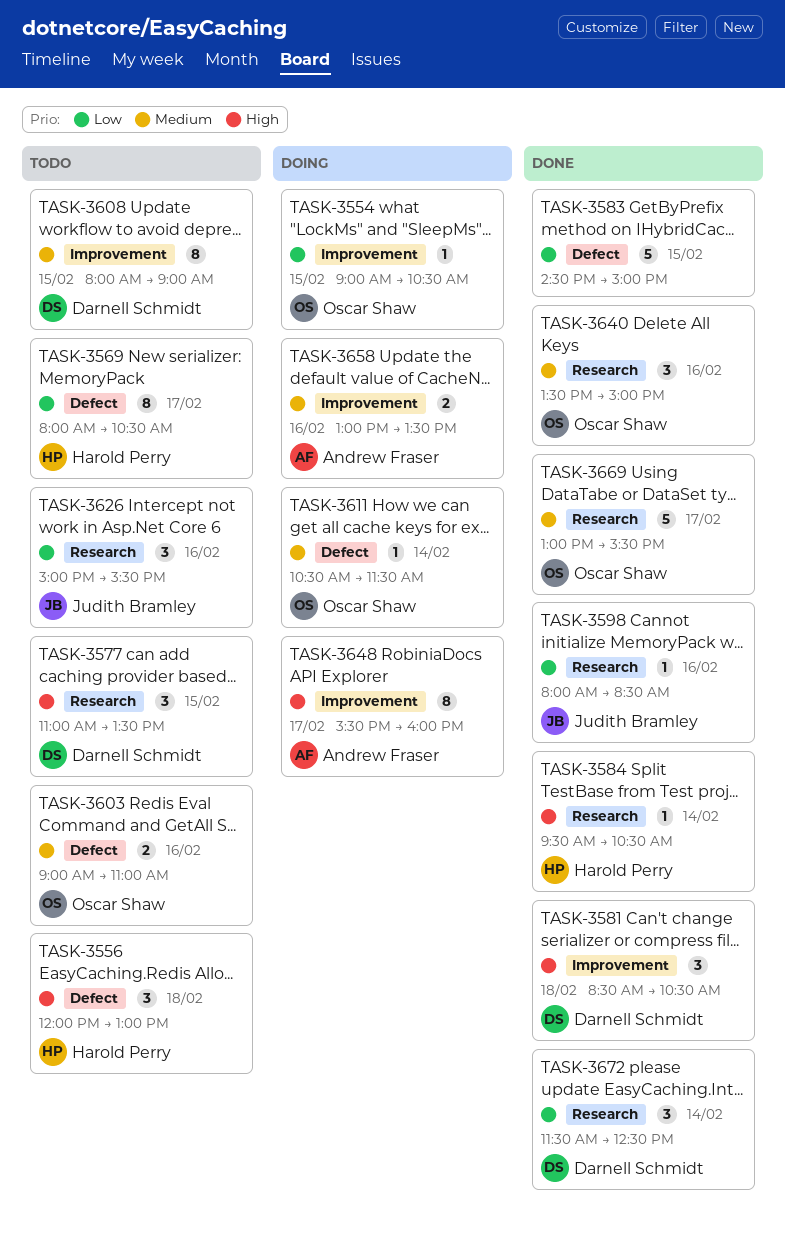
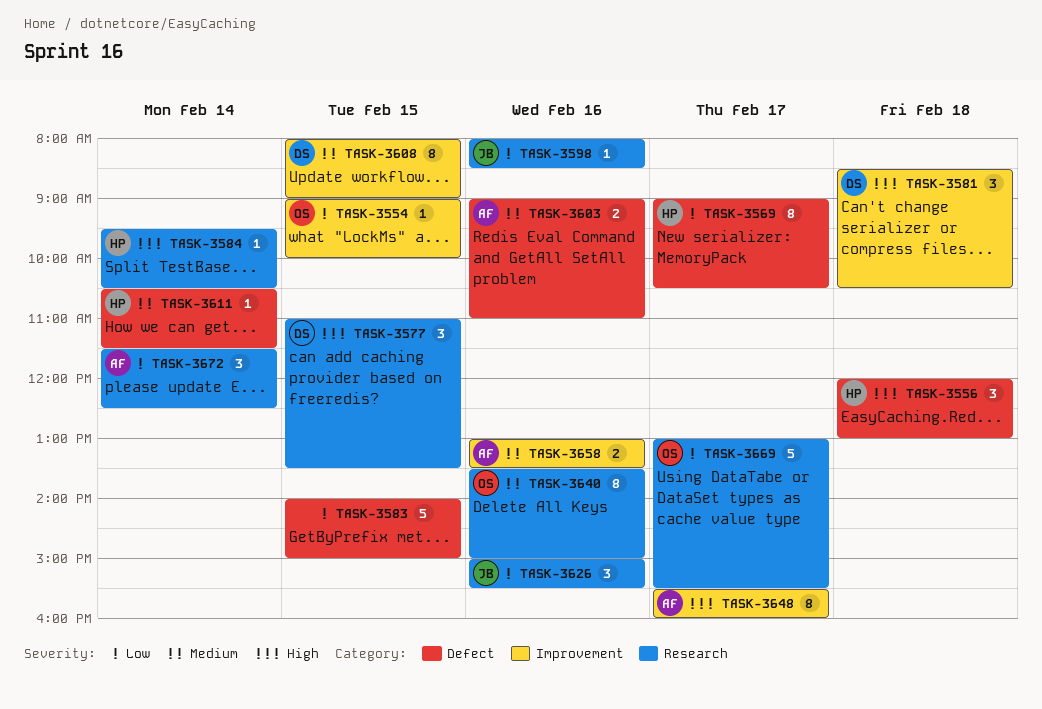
TASK-3554, ends: 10:30 -> 10:00
TASK-3569, begins: 08:00 -> 09:00
TASK-3583, begins: 14:30 -> 14:00
TASK-3603, owner: Oscar Shaw -> Andrew Fraser
TASK-3611, owner: Oscar Shaw -> Harold Perry
TASK-3640, estimate: 3 -> 8
TASK-3669, priority: Medium -> Low
TASK-3672, owner: Darnell Schmidt -> Andrew Fraser

